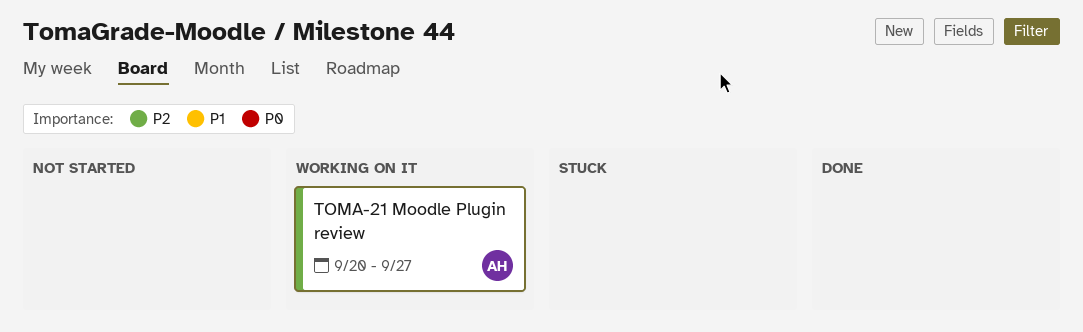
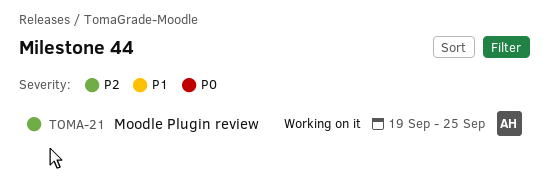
TOMA-21, start: Sep 20 -> Sep 19
TOMA-21, due: Sep 27 -> Sep 25

